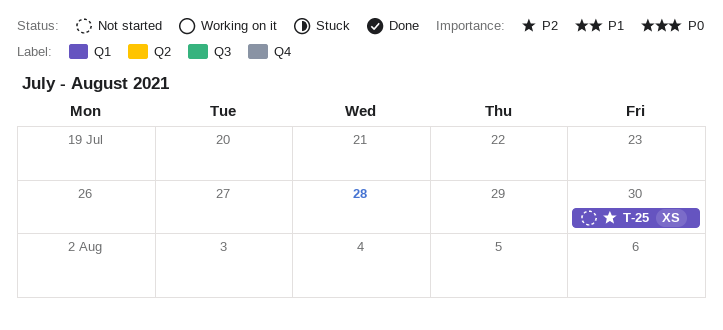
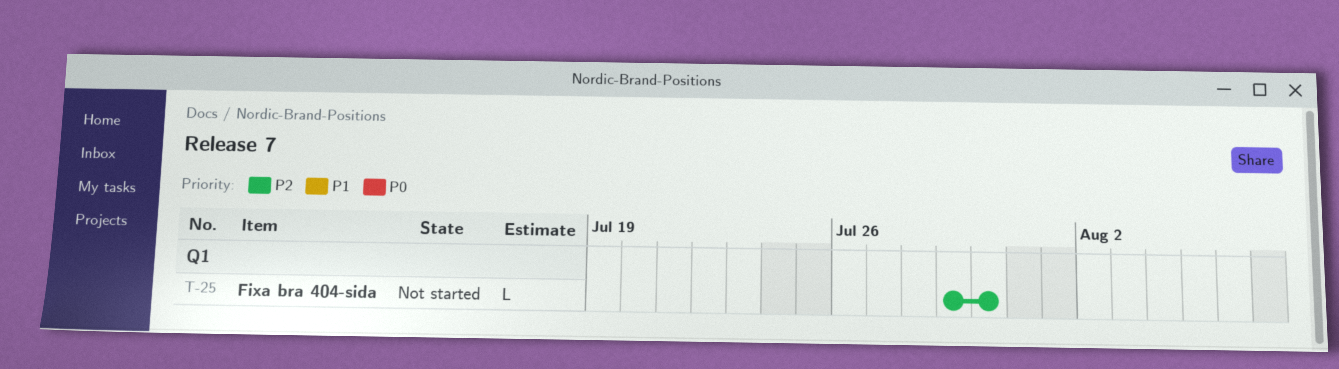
T-25, estimate: XS -> L
T-25, start: Jul 30 -> Jul 29

